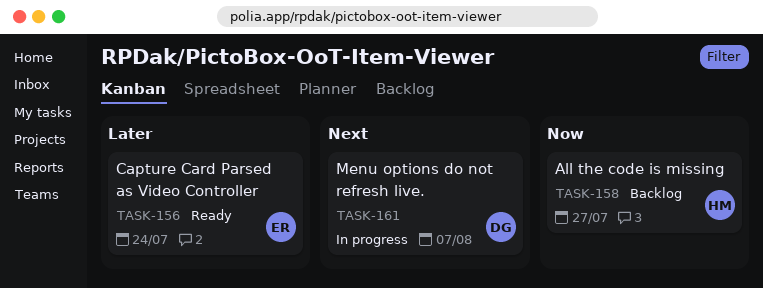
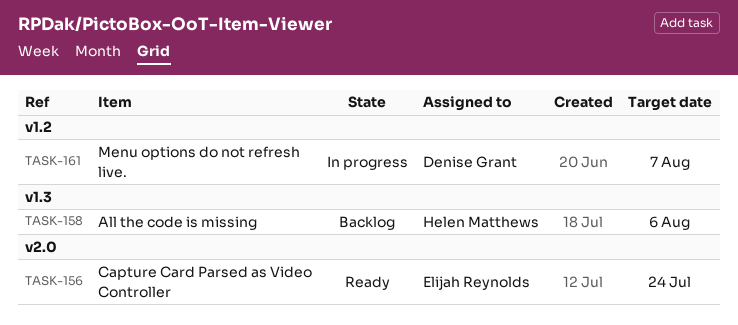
TASK-158, due: Jul 27 -> Aug 6

